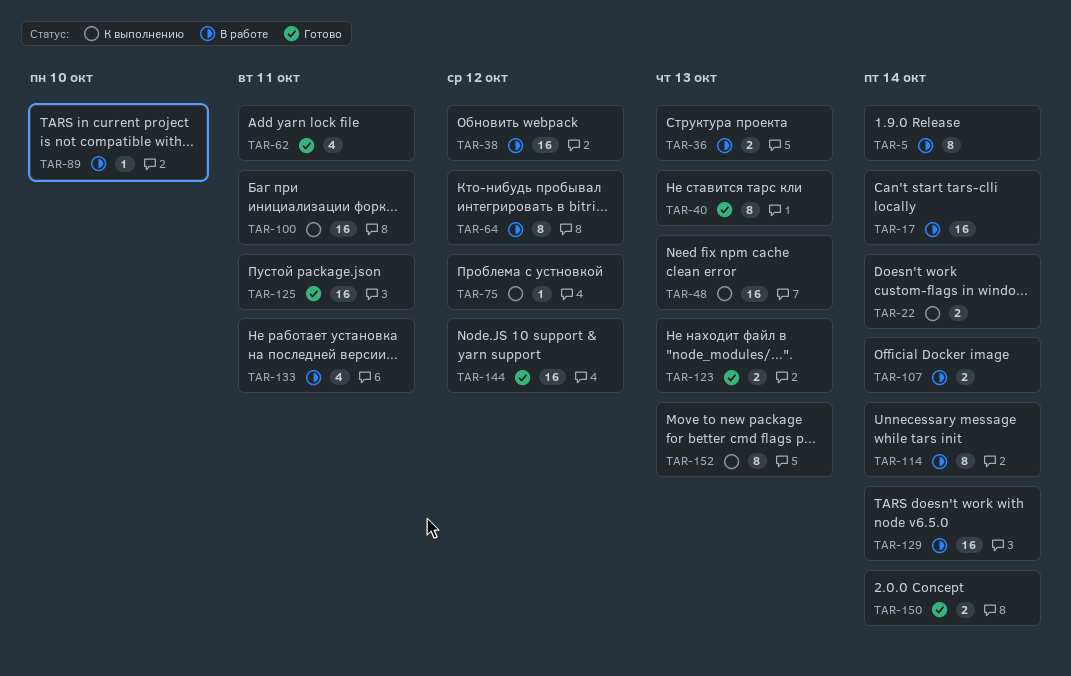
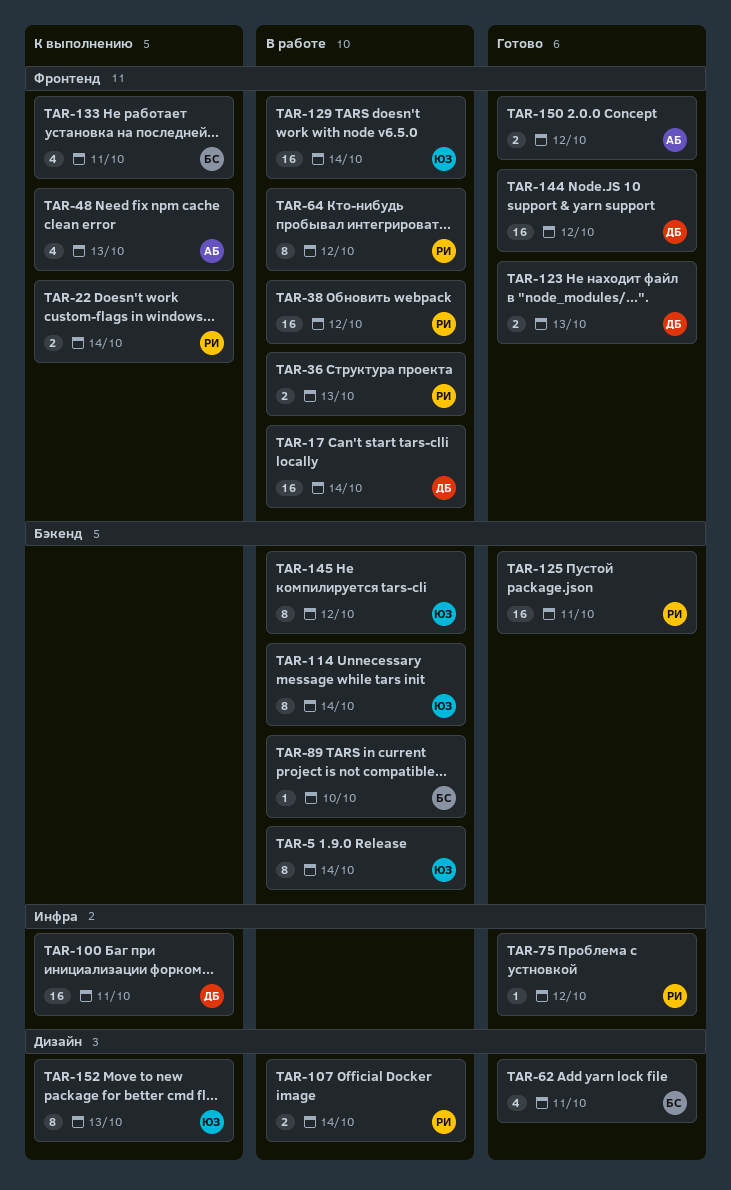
TAR-40: present -> none
TAR-48, estimate: 16 -> 4
TAR-75, status: К выполнению -> Готово
TAR-133, status: В работе -> К выполнению
TAR-145: none -> present
TAR-150, due: Oct 14 -> Oct 12

